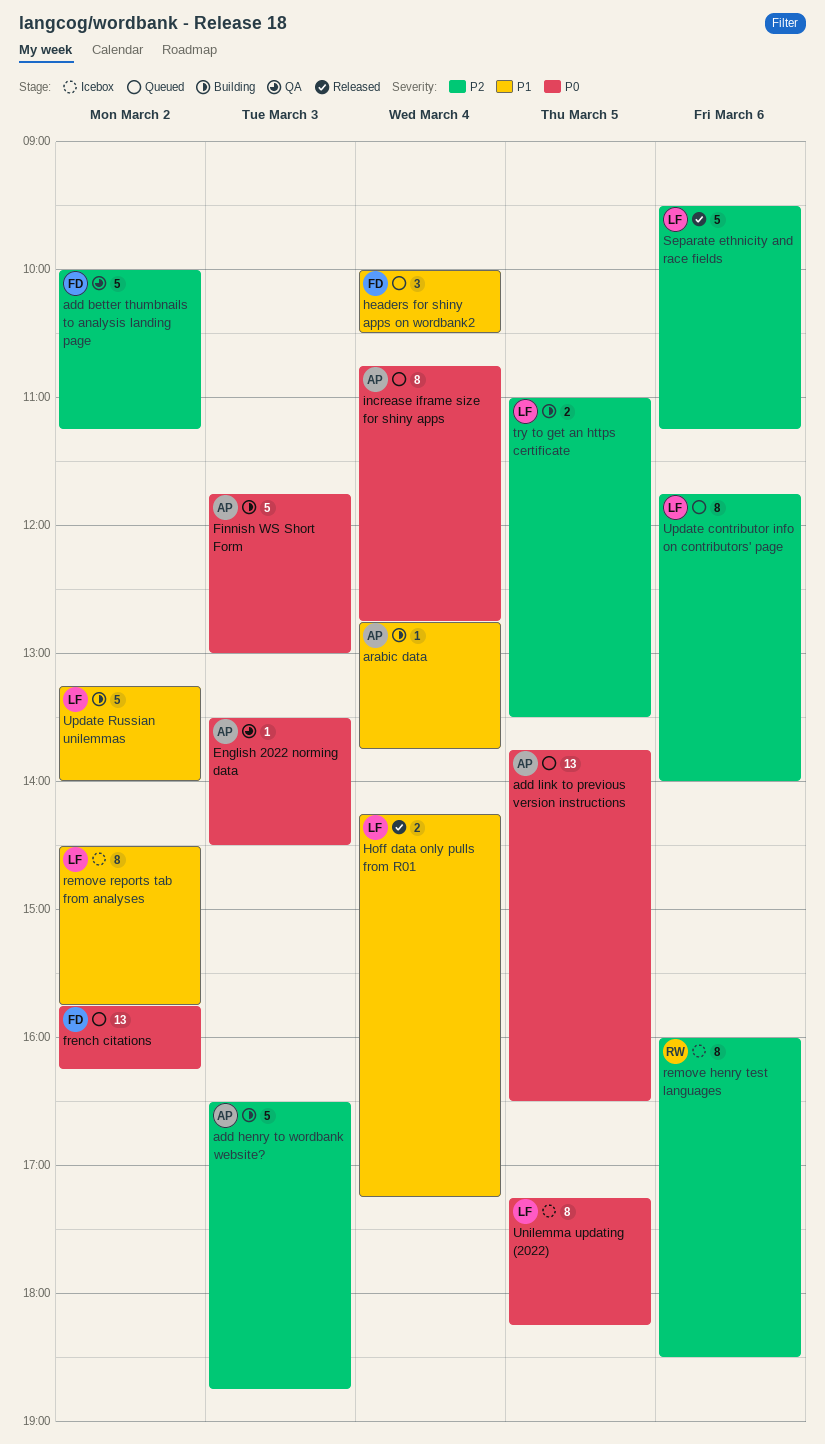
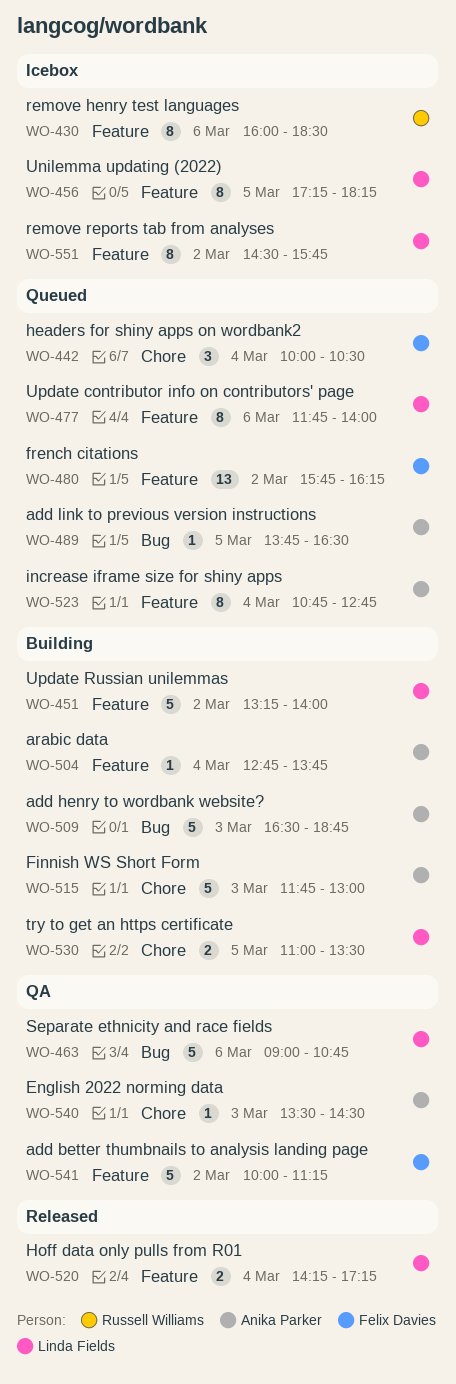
add link to previous version instructions, estimate: 13 -> 1
Separate ethnicity and race fields, status: Released -> QA
Separate ethnicity and race fields, begins: 09:30 -> 09:00
Separate ethnicity and race fields, ends: 11:15 -> 10:45

